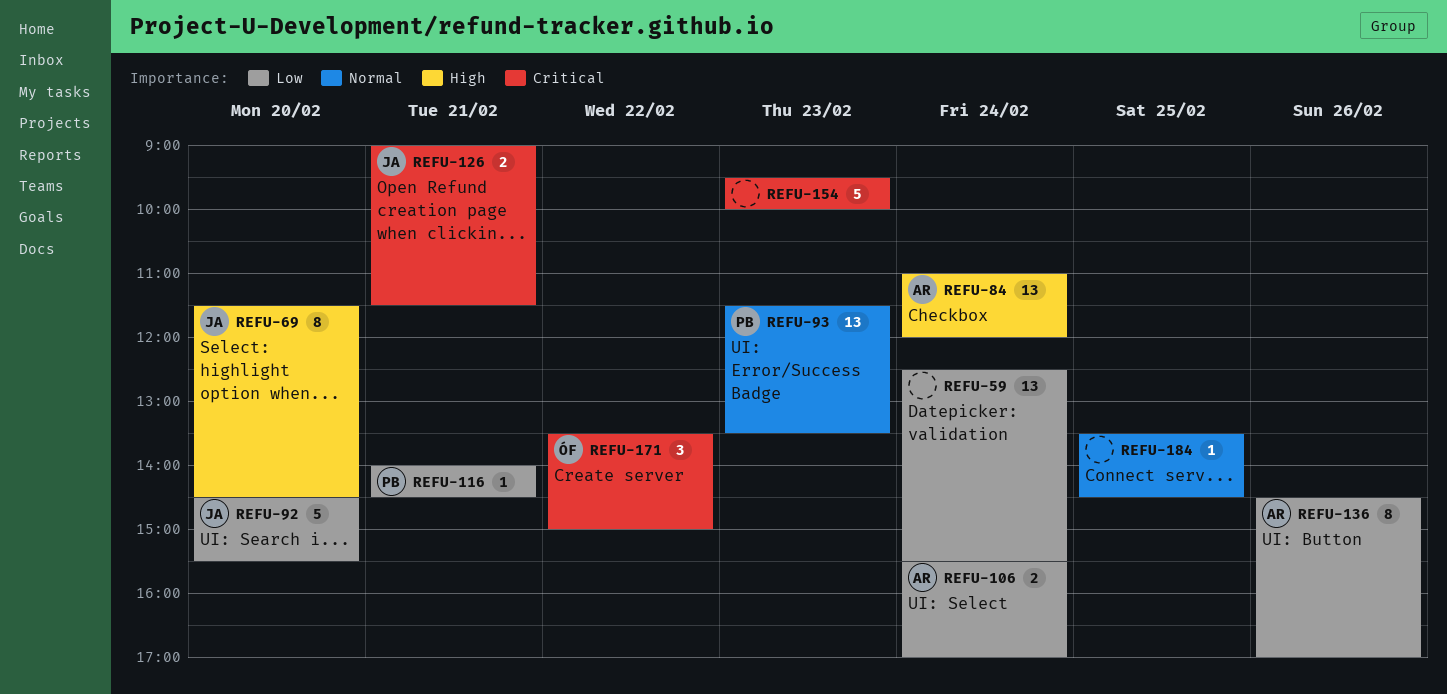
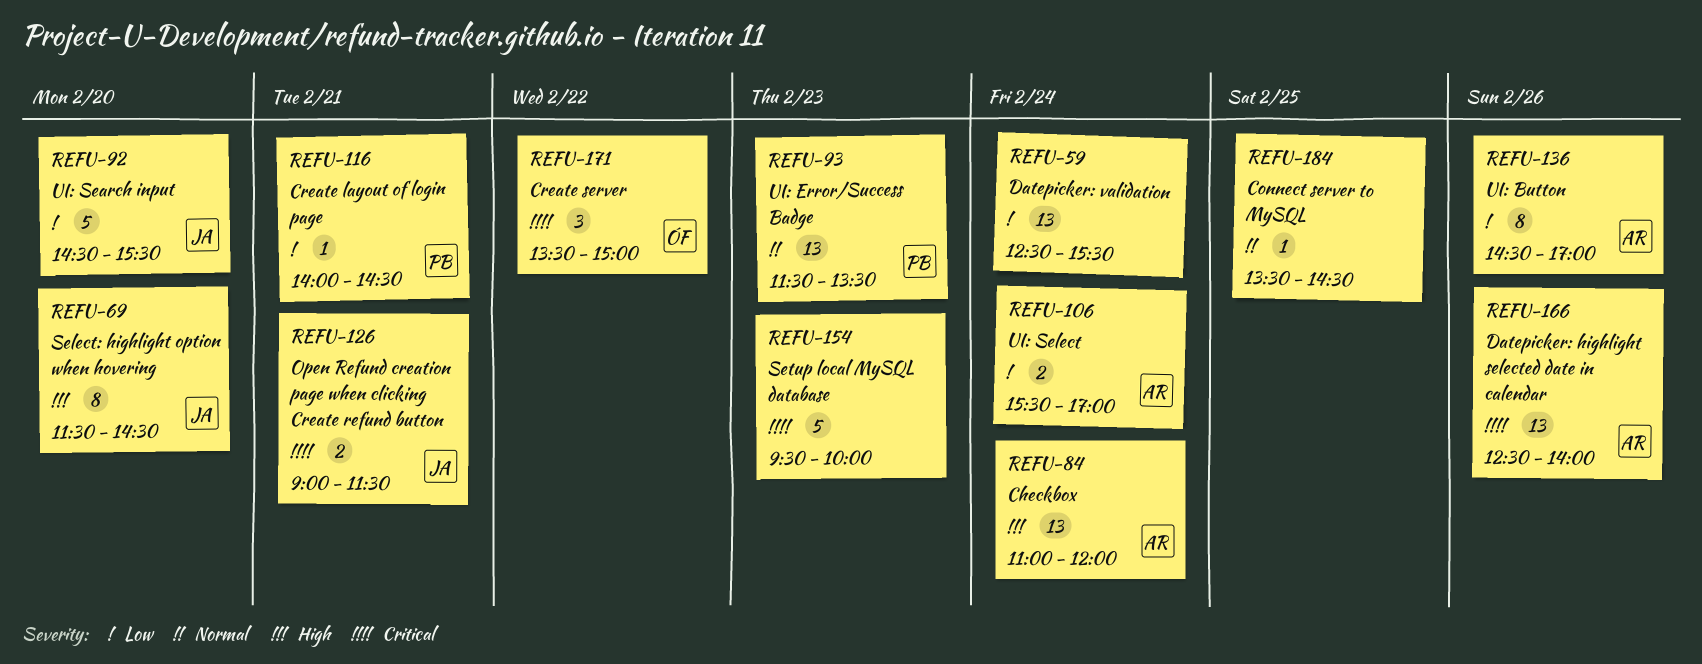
REFU-166: none -> present

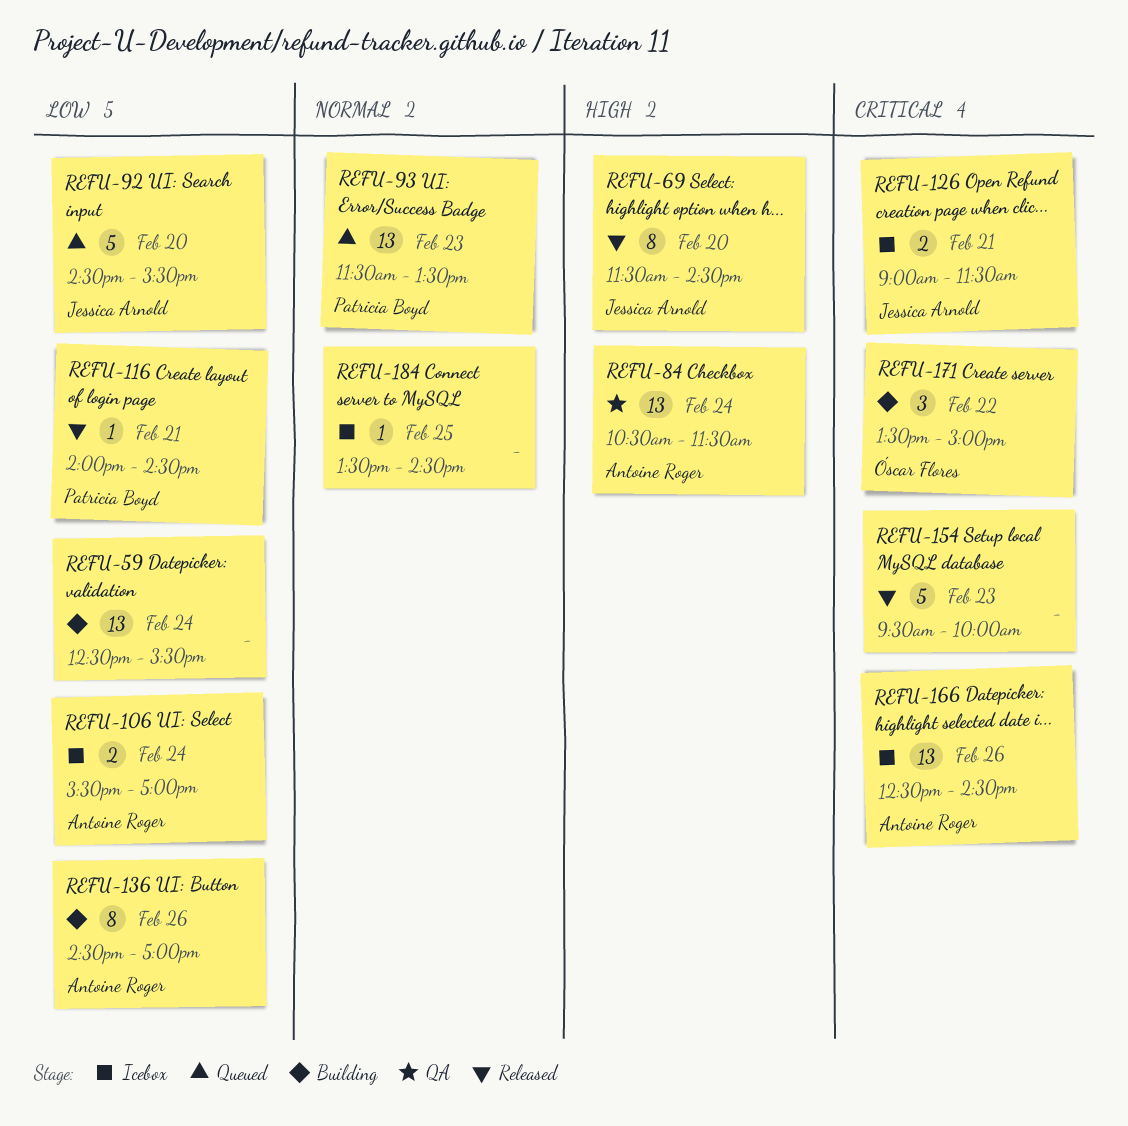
REFU-84, begins: 11:00 -> 10:30
REFU-84, ends: 12:00 -> 11:30
REFU-166, ends: 14:00 -> 14:30

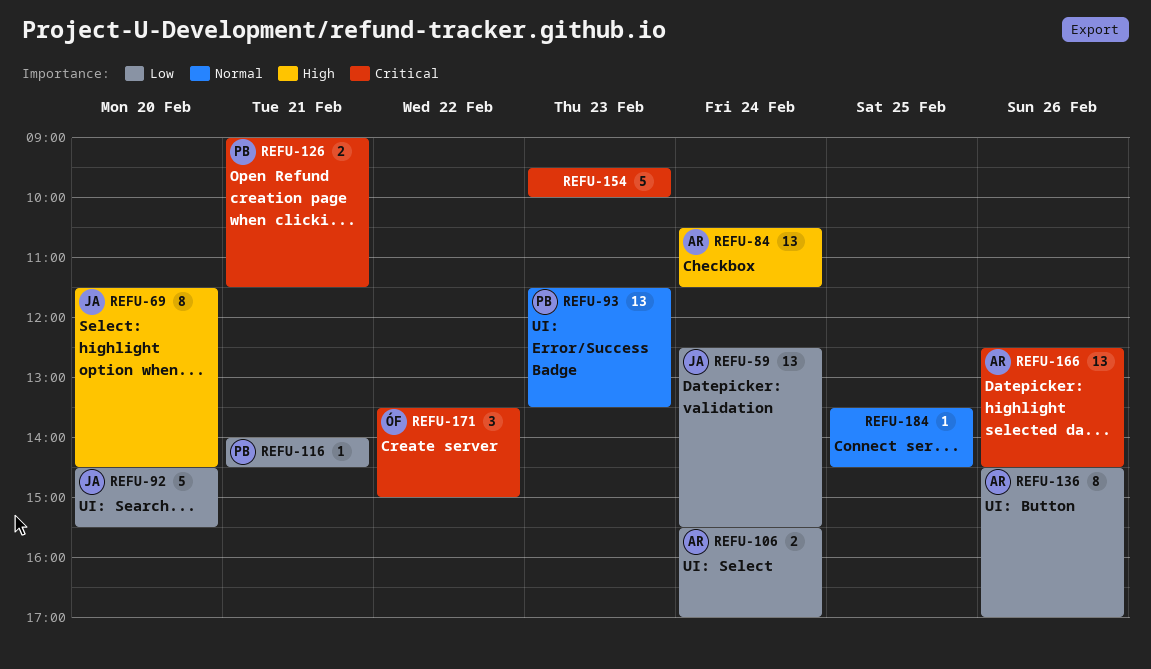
REFU-59, owner: none -> Jessica Arnold
REFU-126, owner: Jessica Arnold -> Patricia Boyd

